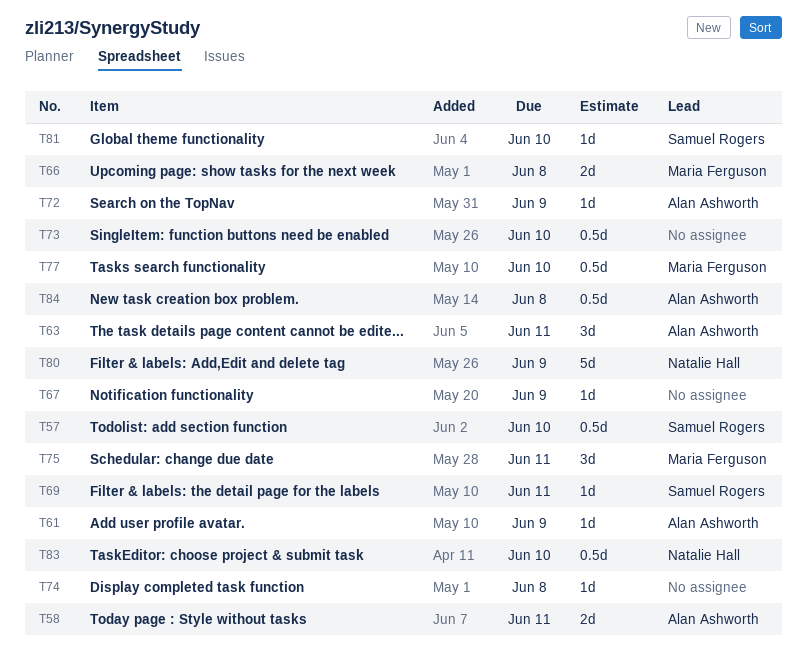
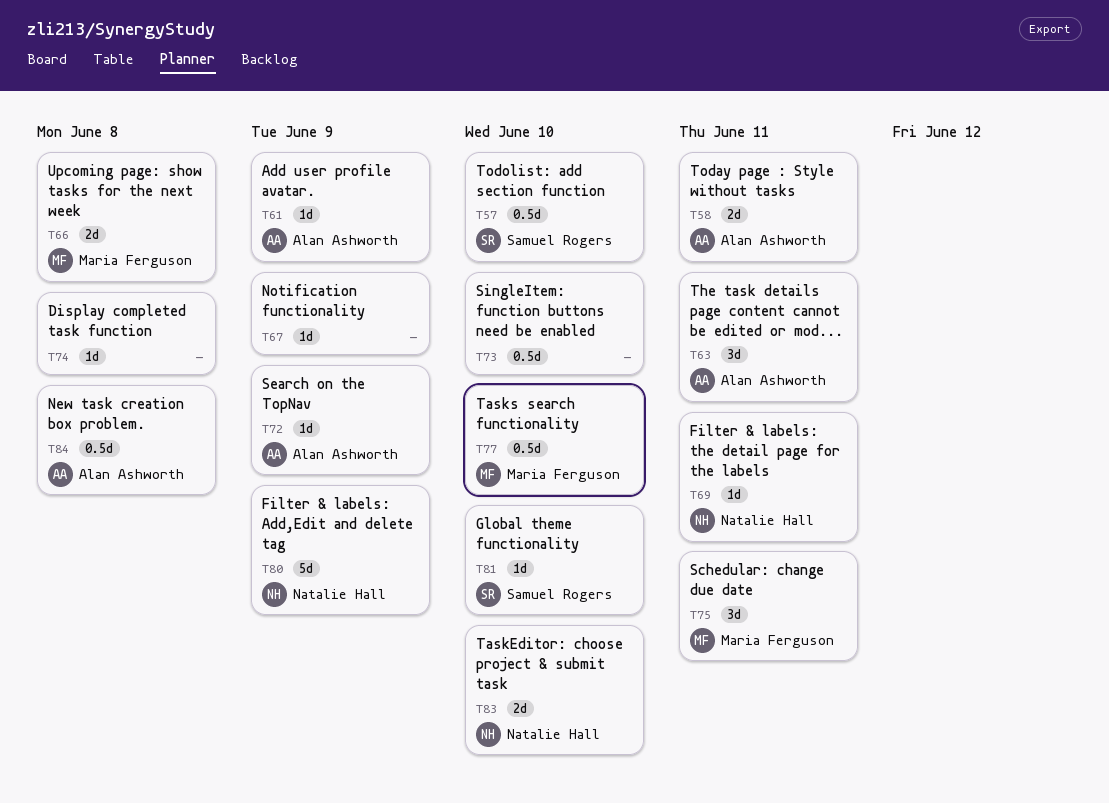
T69, owner: Samuel Rogers -> Natalie Hall
T83, estimate: 0.5d -> 2d

